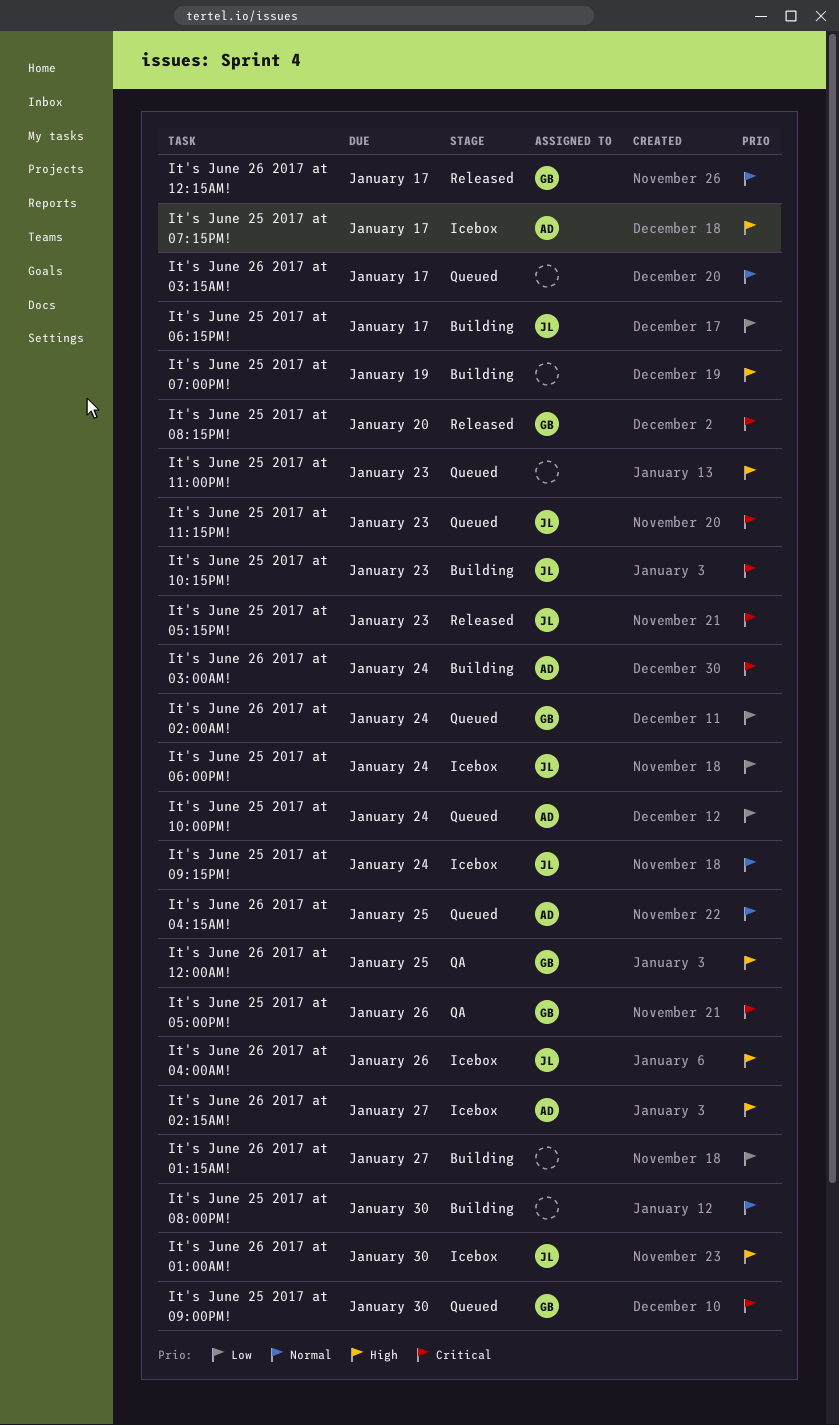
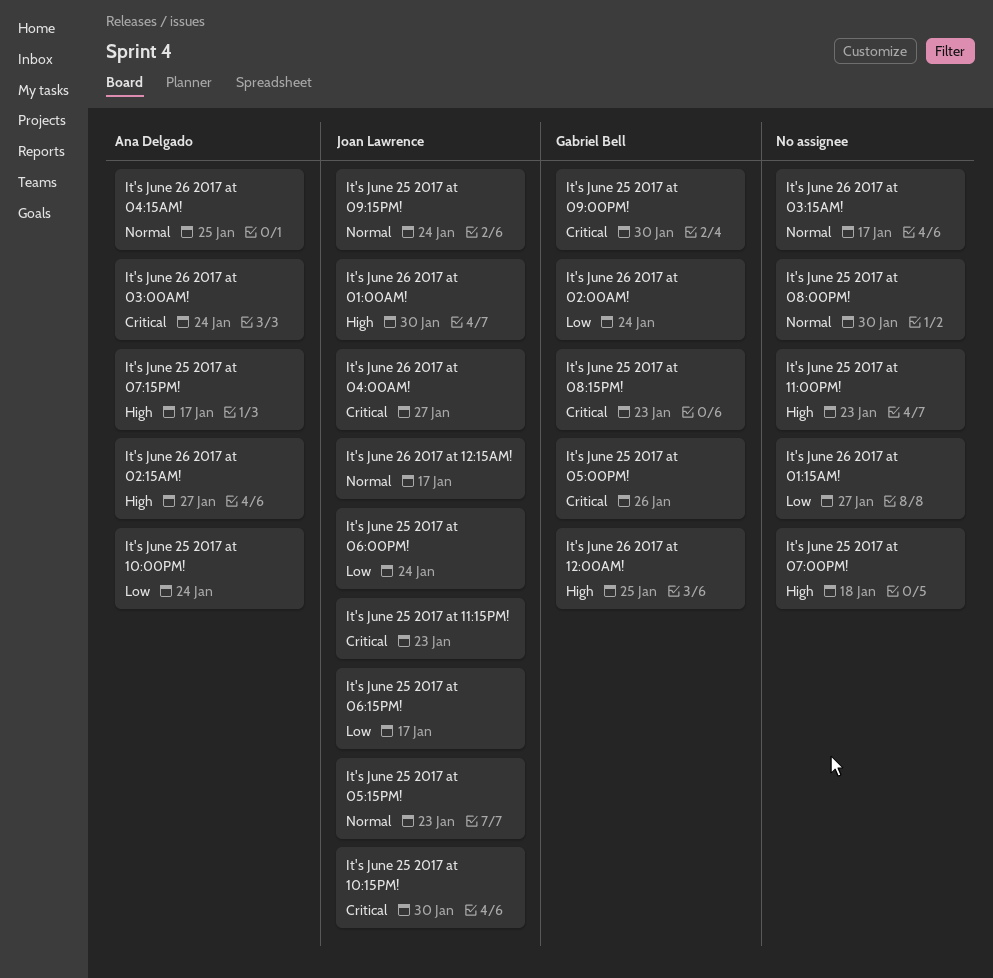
It's June 25 2017 at 05:15PM!, priority: Critical -> Normal
It's June 25 2017 at 07:00PM!, due: Jan 19 -> Jan 18
It's June 25 2017 at 08:15PM!, due: Jan 20 -> Jan 23
It's June 25 2017 at 10:15PM!, due: Jan 23 -> Jan 30
It's June 26 2017 at 04:00AM!, priority: High -> Critical
It's June 26 2017 at 04:00AM!, due: Jan 26 -> Jan 27
It's June 26 2017 at 12:15AM!, owner: Gabriel Bell -> Joan Lawrence

